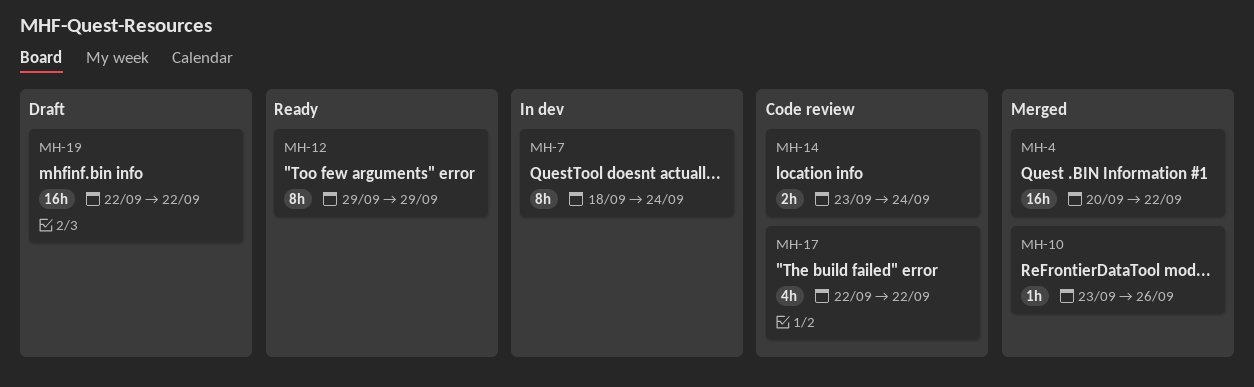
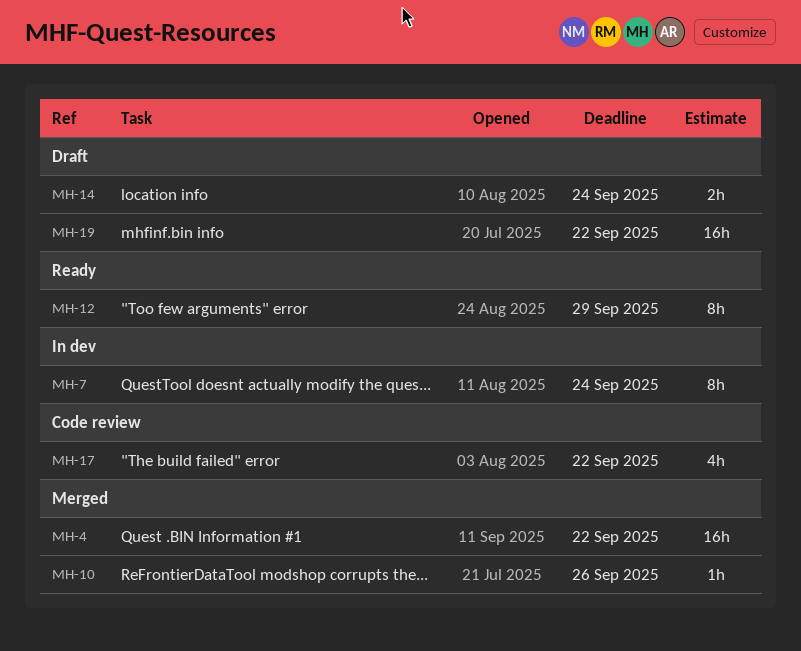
MH-14, status: Code review -> Draft

